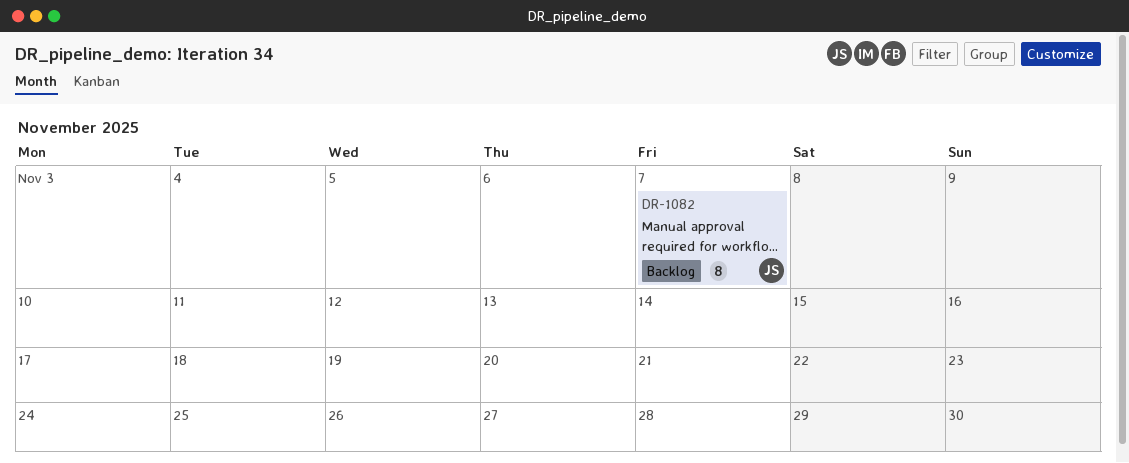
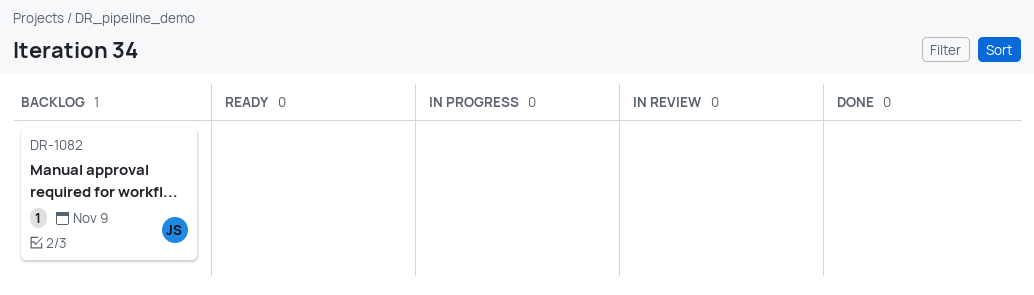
DR-1082, estimate: 8 -> 1
DR-1082, due: Nov 7 -> Nov 9

